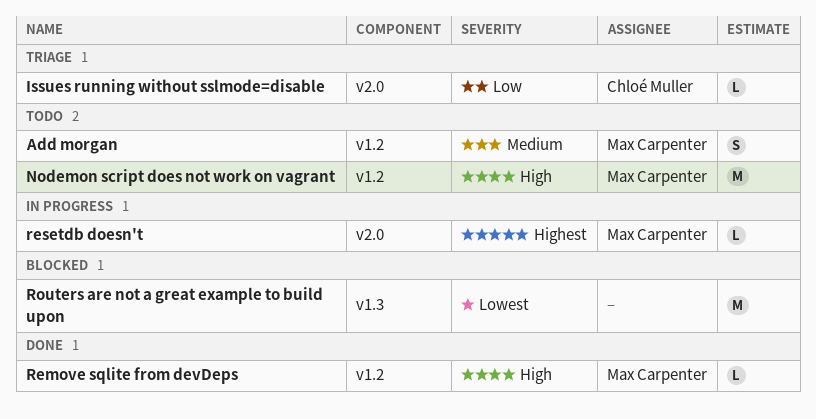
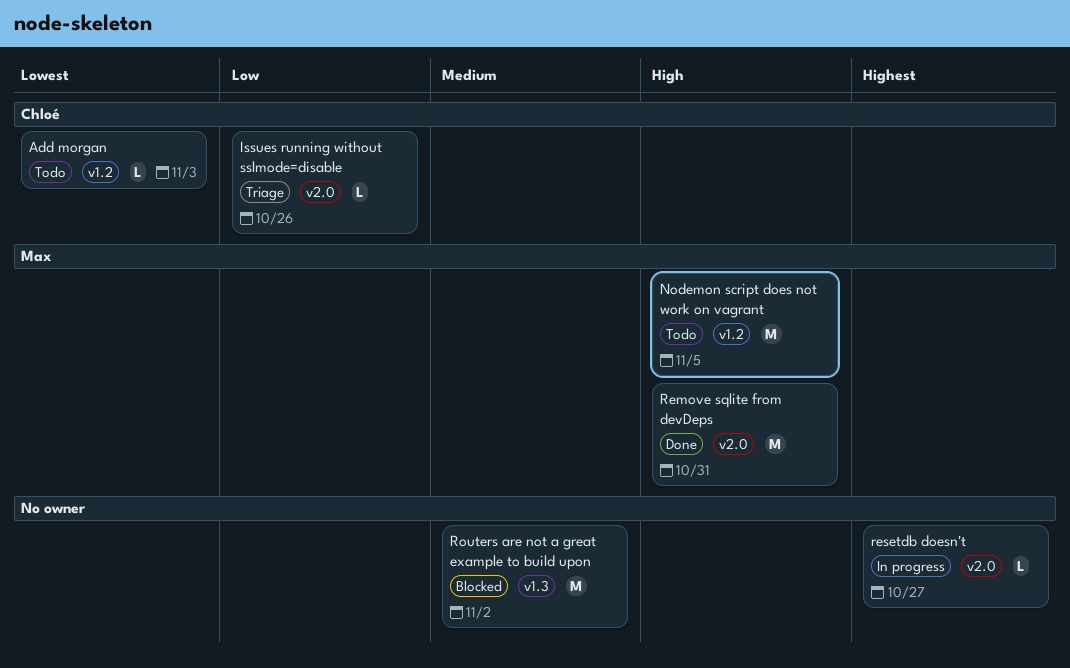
Add morgan, owner: Max Carpenter -> Chloé Muller
Add morgan, priority: Medium -> Lowest
Add morgan, estimate: S -> L
Remove sqlite from devDeps, label: v1.2 -> v2.0
Remove sqlite from devDeps, estimate: L -> M
resetdb doesn't, owner: Max Carpenter -> none
Routers are not a great example to build upon, priority: Lowest -> Medium

